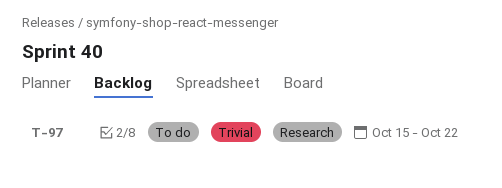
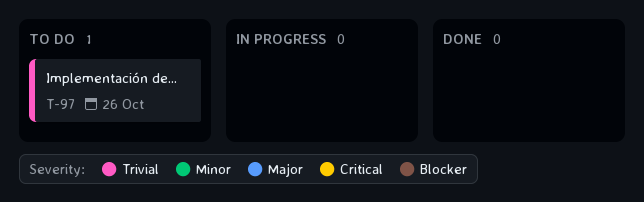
T-97, due: Oct 22 -> Oct 26

